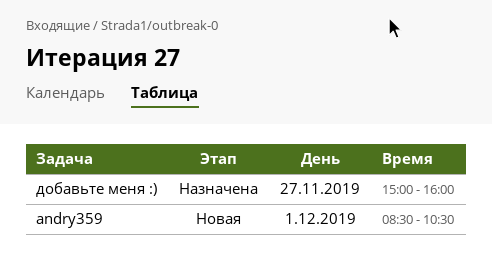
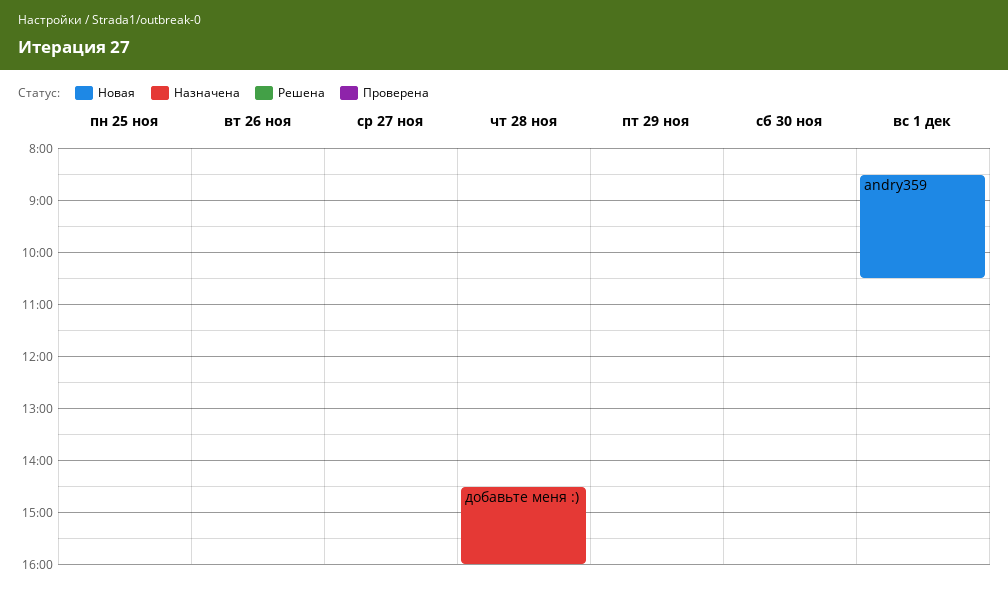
добавьте меня :), day: Nov 27 -> Nov 28
добавьте меня :), begins: 15:00 -> 14:30

